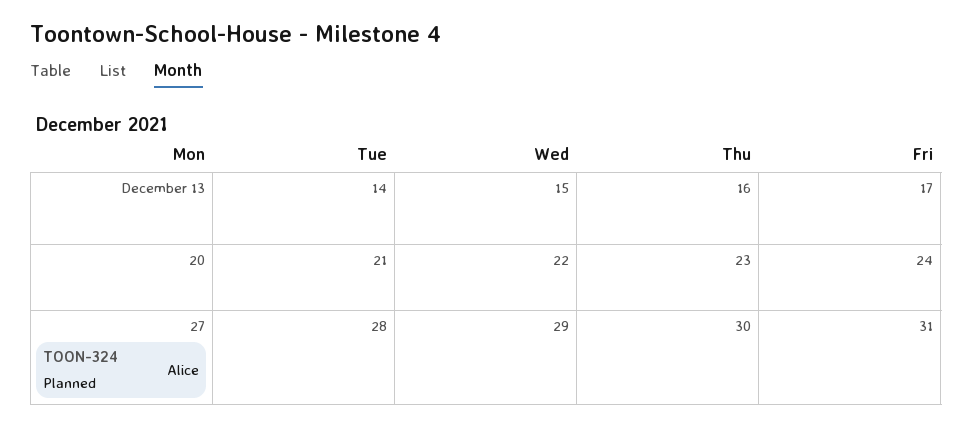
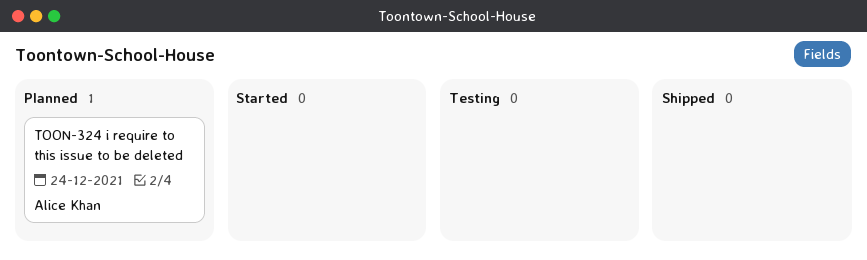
TOON-324, due: Dec 27 -> Dec 24

